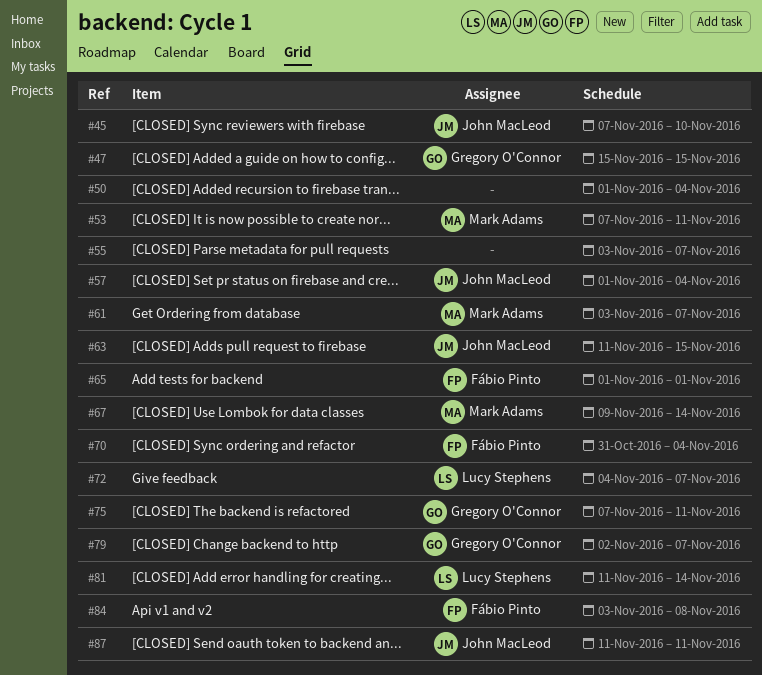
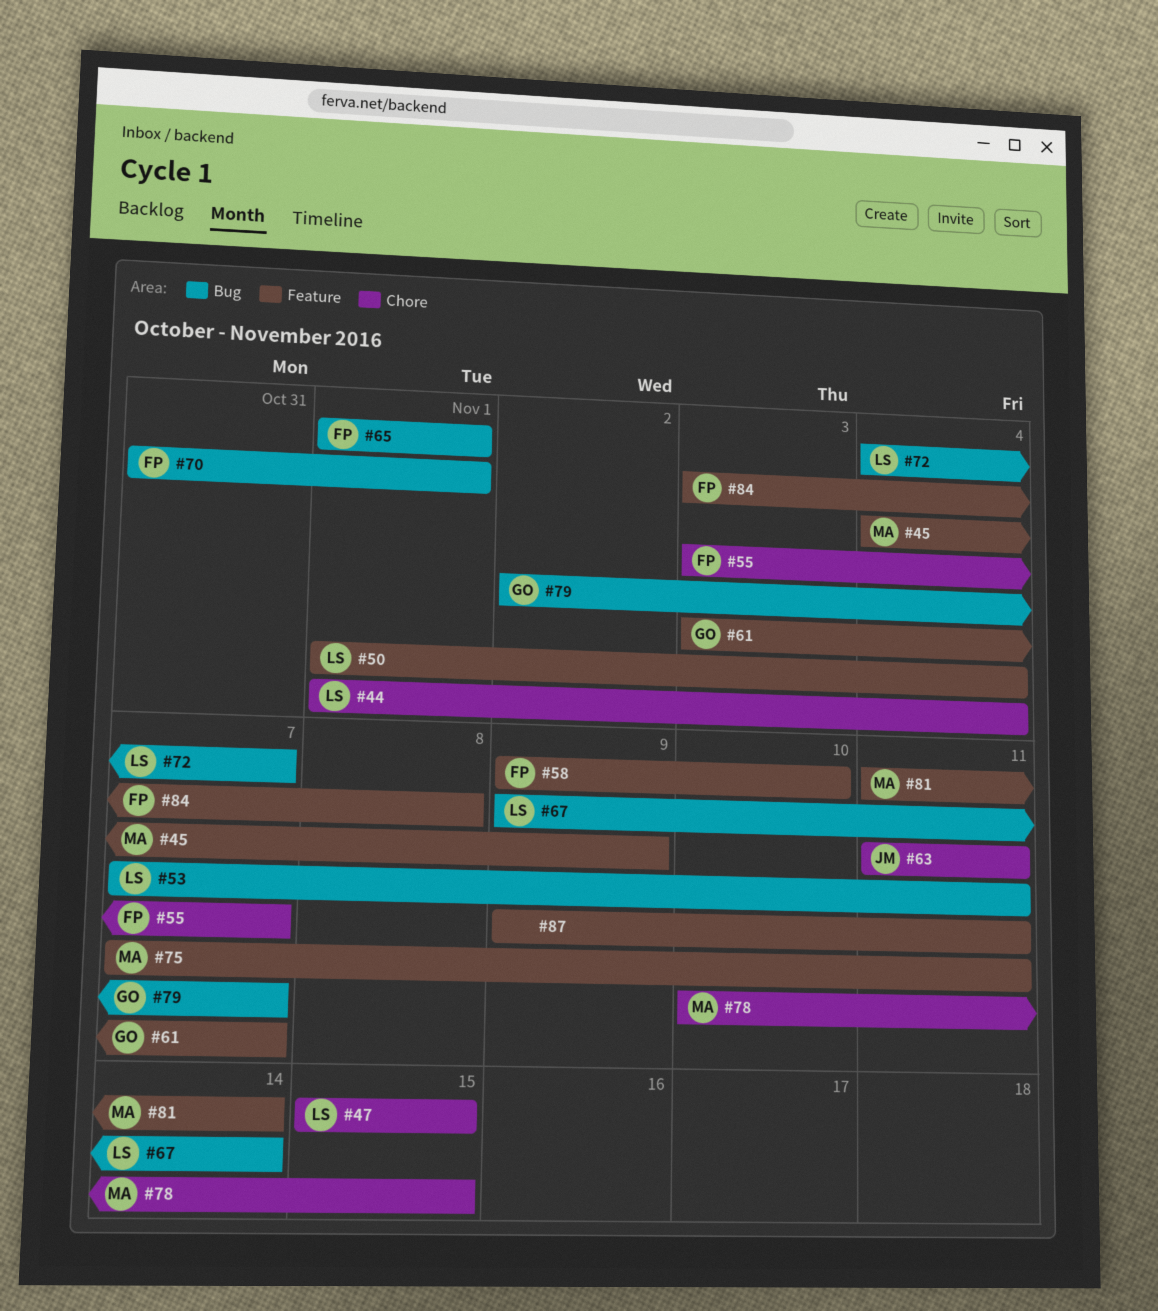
#44: none -> present
#45, owner: John MacLeod -> Mark Adams
#45, start: Nov 7 -> Nov 4
#45, due: Nov 10 -> Nov 9
#47, owner: Gregory O'Connor -> Lucy Stephens
#50, owner: none -> Lucy Stephens
#53, owner: Mark Adams -> Lucy Stephens
#55, owner: none -> Fábio Pinto
#57: present -> none
#58: none -> present
#61, owner: Mark Adams -> Gregory O'Connor
#63, due: Nov 15 -> Nov 11
#67, owner: Mark Adams -> Lucy Stephens
#70, due: Nov 4 -> Nov 1
#75, owner: Gregory O'Connor -> Mark Adams
#78: none -> present
#81, owner: Lucy Stephens -> Mark Adams
#87, owner: John MacLeod -> none
#87, start: Nov 11 -> Nov 9

